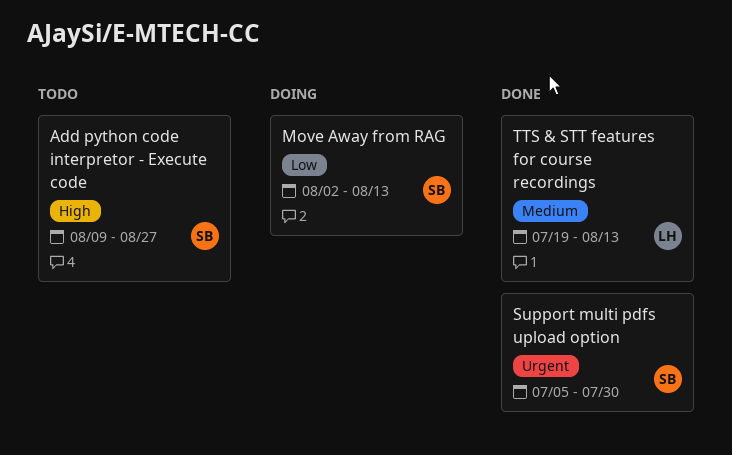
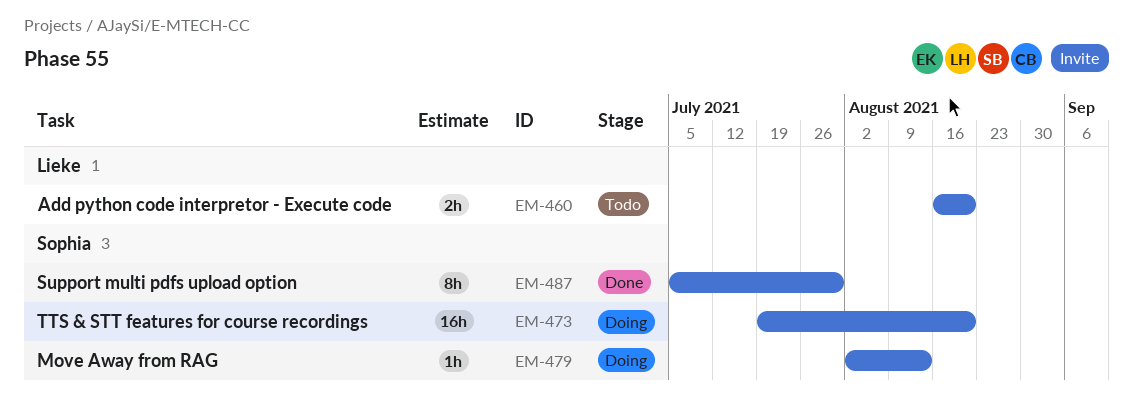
Add python code interpretor - Execute code, owner: Sophia -> Lieke
Add python code interpretor - Execute code, start: Aug 9 -> Aug 16
Add python code interpretor - Execute code, due: Aug 27 -> Aug 20
TTS & STT features for course recordings, status: Done -> Doing
TTS & STT features for course recordings, owner: Lieke -> Sophia
TTS & STT features for course recordings, due: Aug 13 -> Aug 20

